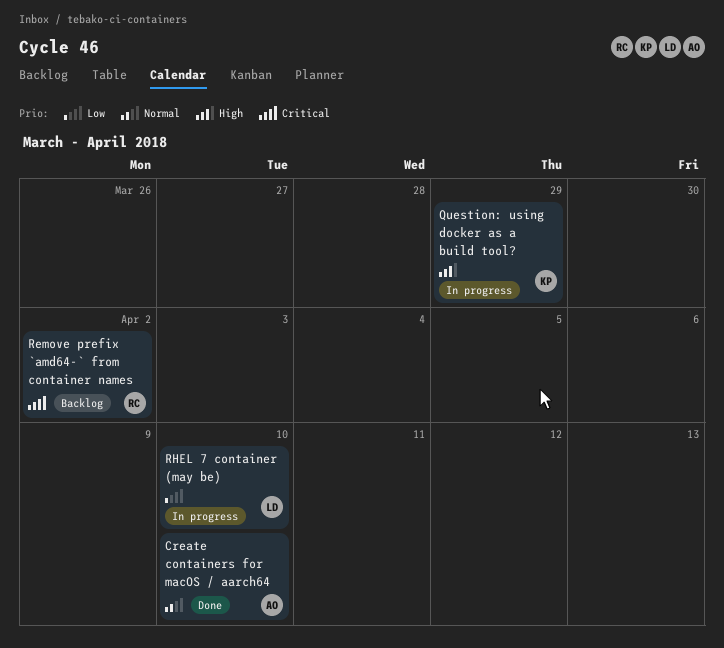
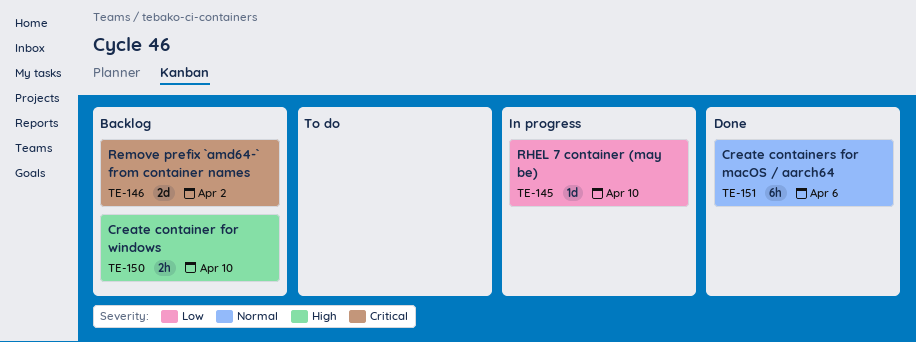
Create container for windows: none -> present
Create containers for macOS / aarch64, due: Apr 10 -> Apr 6
Question: using docker as a build tool?: present -> none

